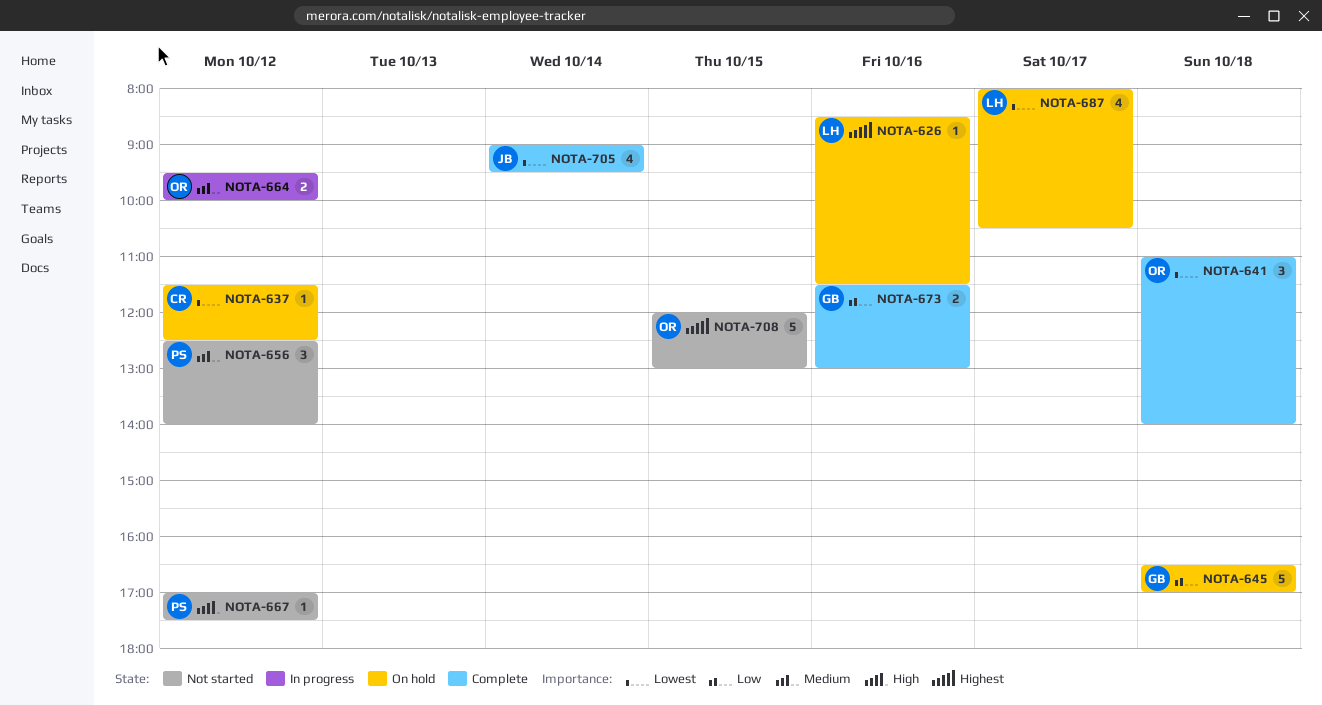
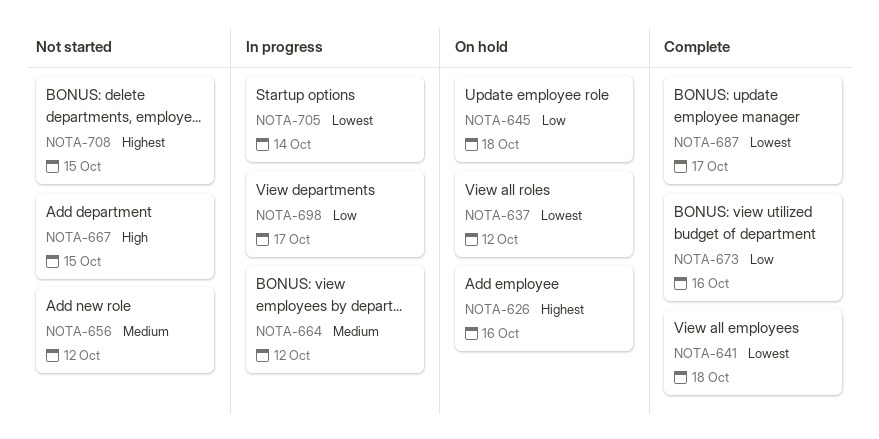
NOTA-667, day: Oct 12 -> Oct 15
NOTA-687, status: On hold -> Complete
NOTA-698: none -> present
NOTA-705, status: Complete -> In progress

